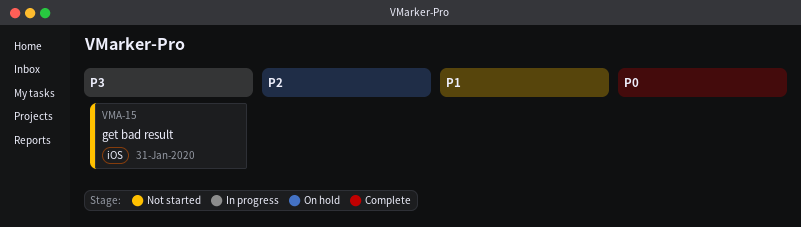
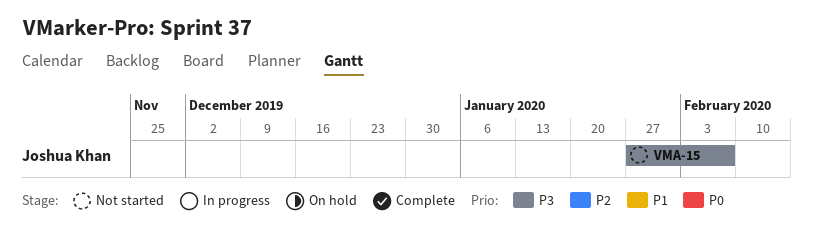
VMA-15, due: Jan 31 -> Feb 7

